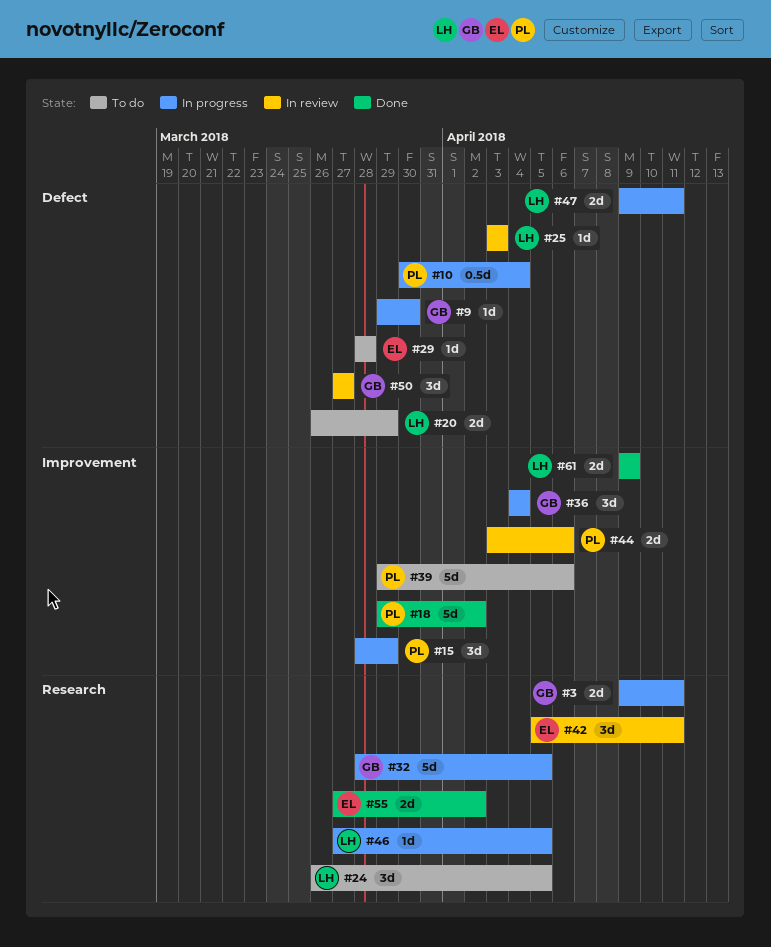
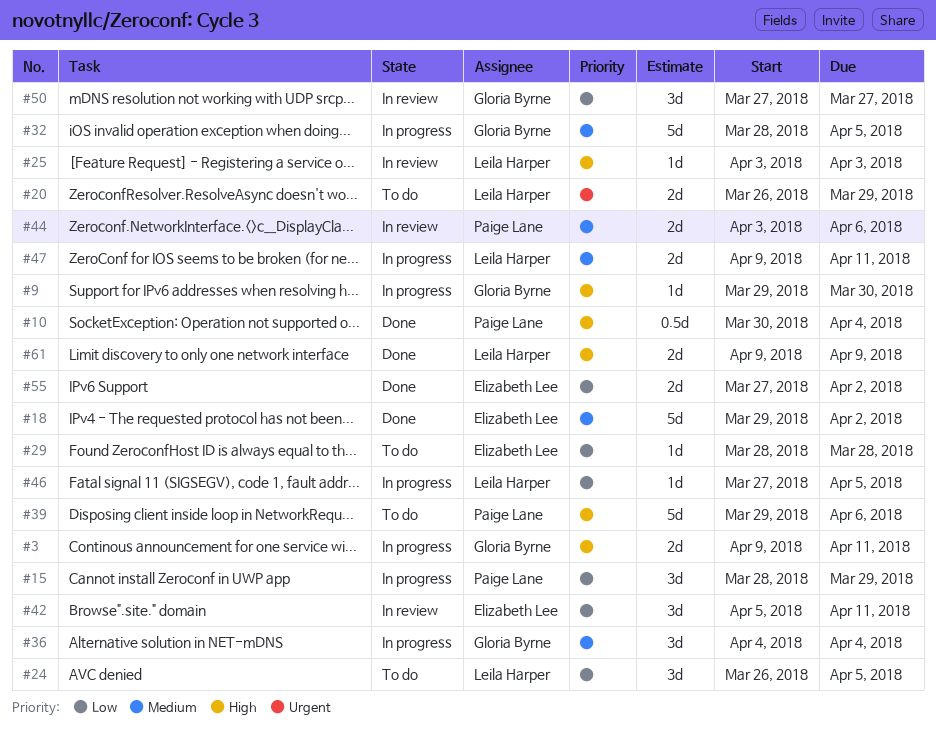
#10, status: In progress -> Done
#18, owner: Paige Lane -> Elizabeth Lee

